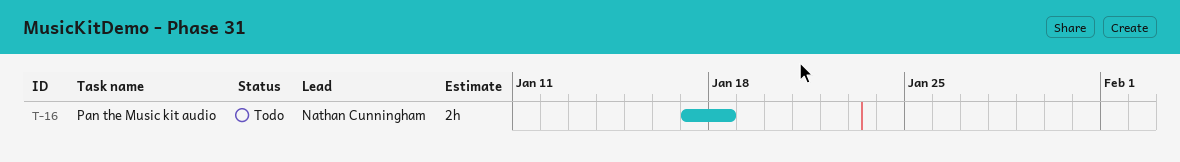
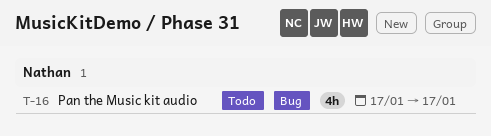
T-16, estimate: 2h -> 4h
T-16, due: Jan 18 -> Jan 17

